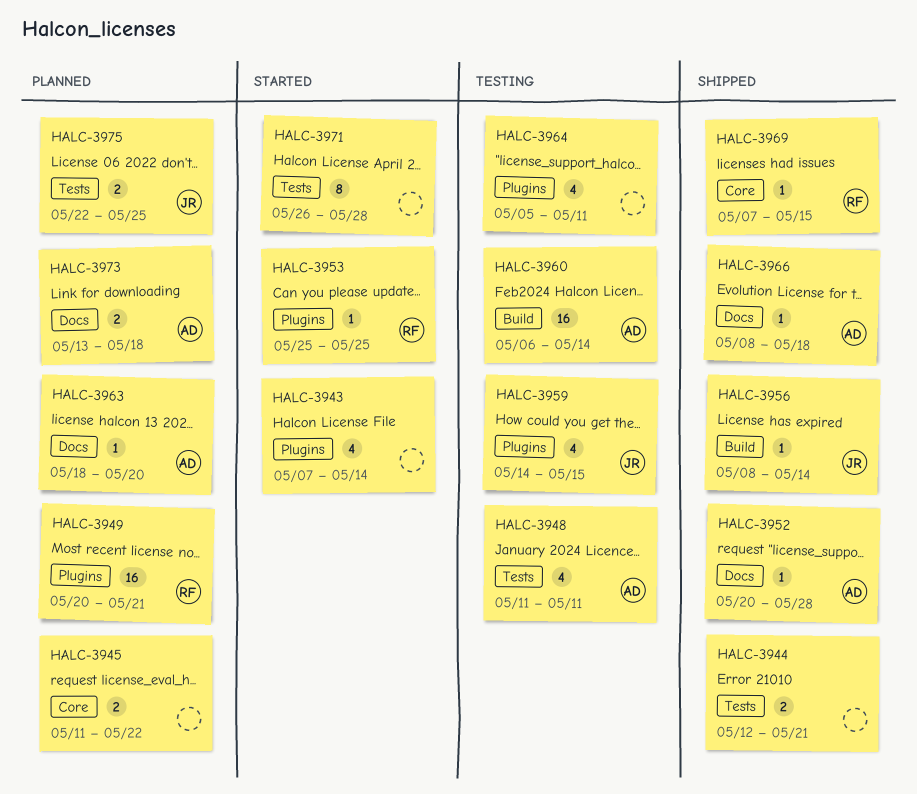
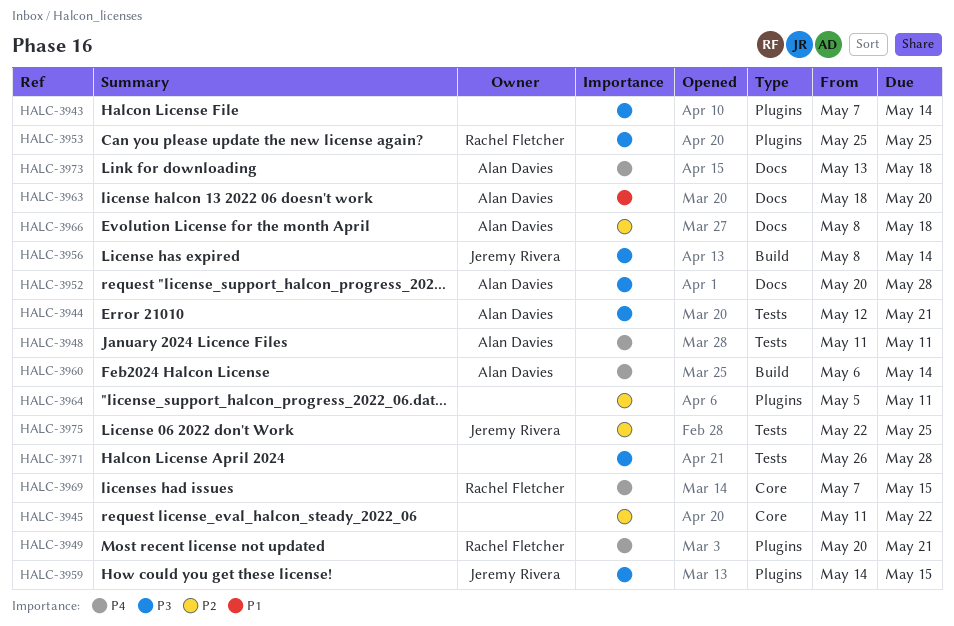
HALC-3944, owner: none -> Alan Davies

